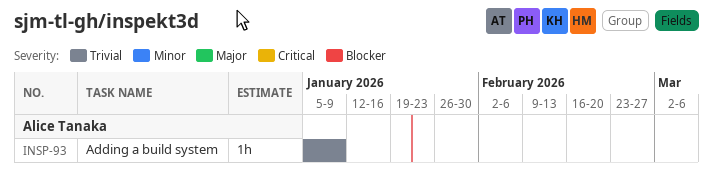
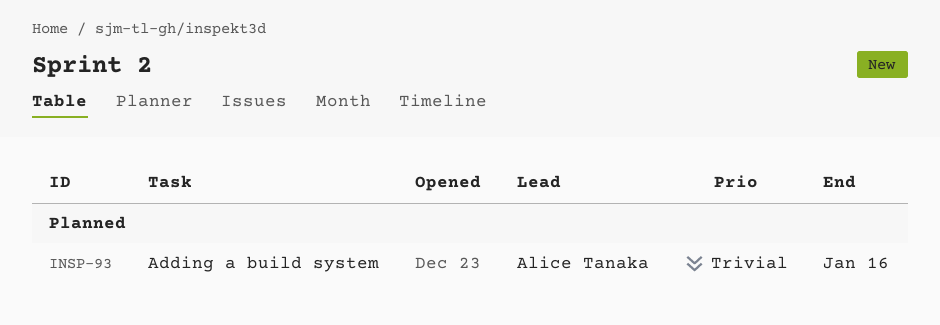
INSP-93, due: Jan 9 -> Jan 16

